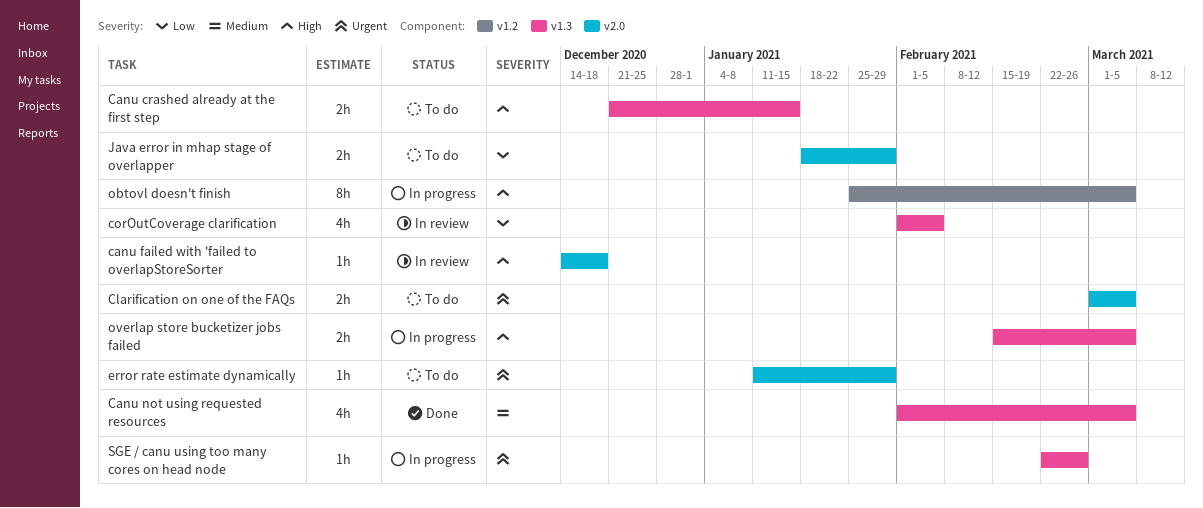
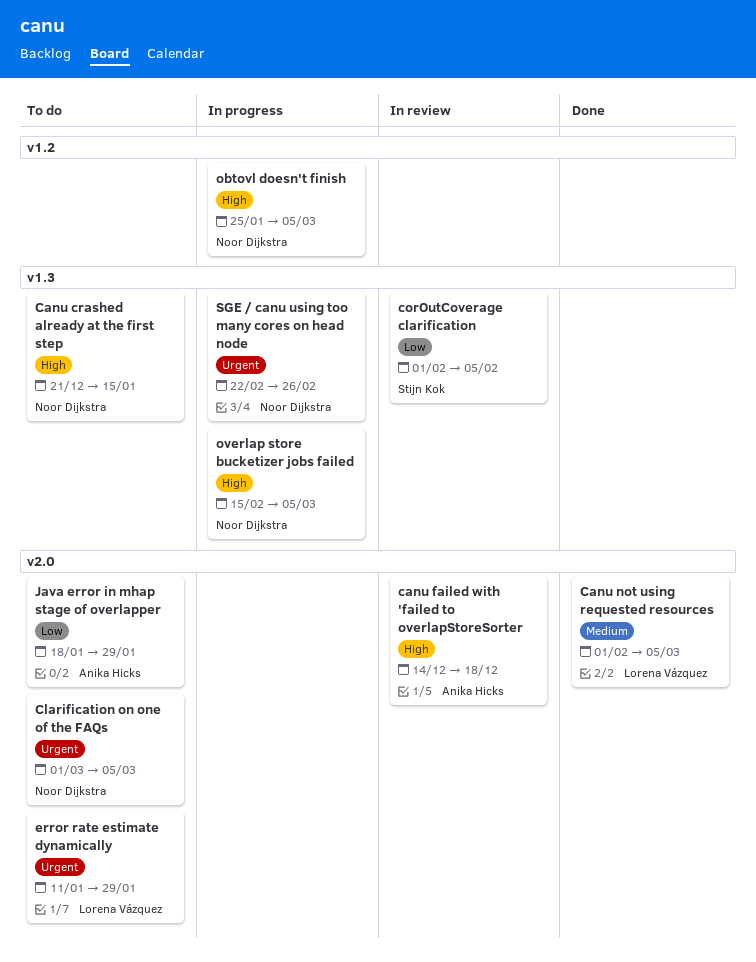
Canu not using requested resources, label: v1.3 -> v2.0

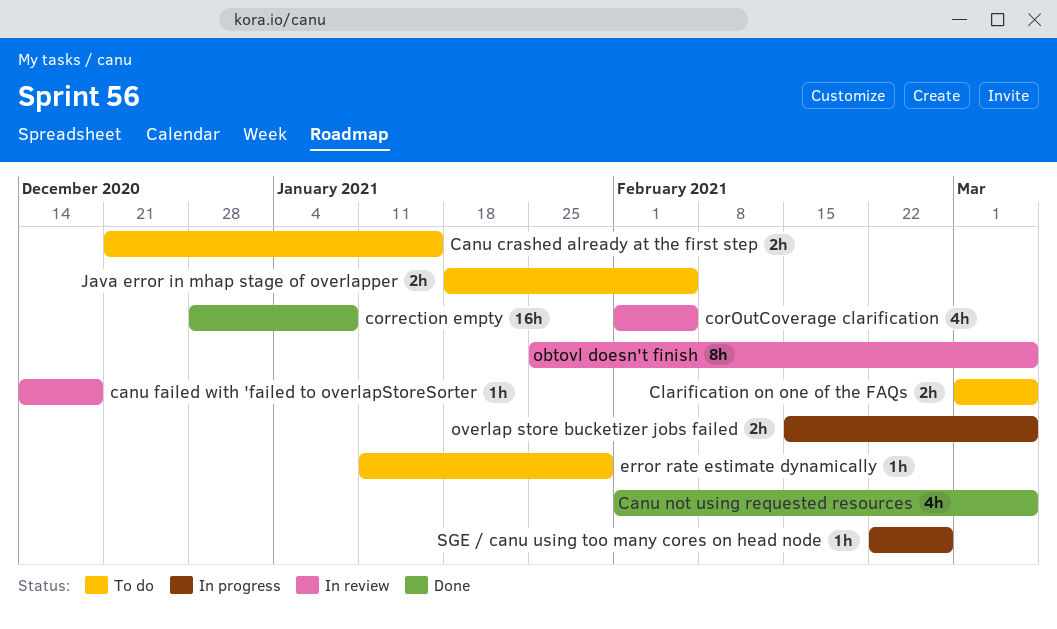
correction empty: none -> present
Java error in mhap stage of overlapper, due: Jan 29 -> Feb 5
obtovl doesn't finish, status: In progress -> In review

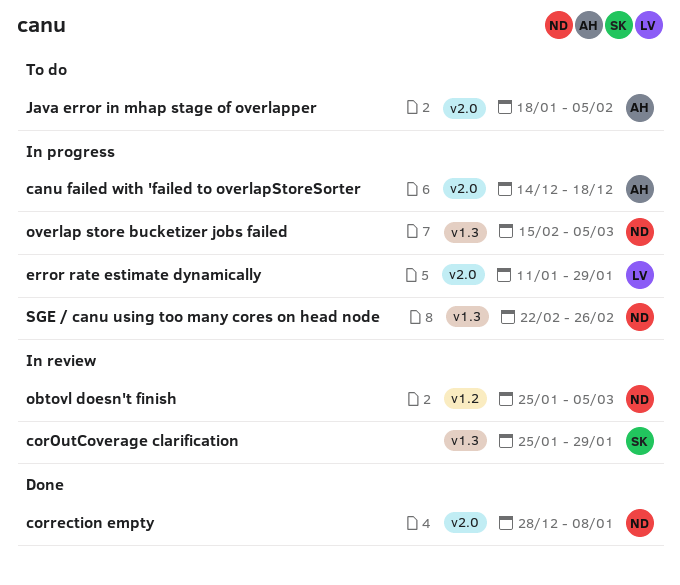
Canu crashed already at the first step: present -> none
canu failed with 'failed to overlapStoreSorter, status: In review -> In progress
Canu not using requested resources: present -> none
Clarification on one of the FAQs: present -> none
corOutCoverage clarification, start: Feb 1 -> Jan 25
corOutCoverage clarification, due: Feb 5 -> Jan 29
error rate estimate dynamically, status: To do -> In progress

